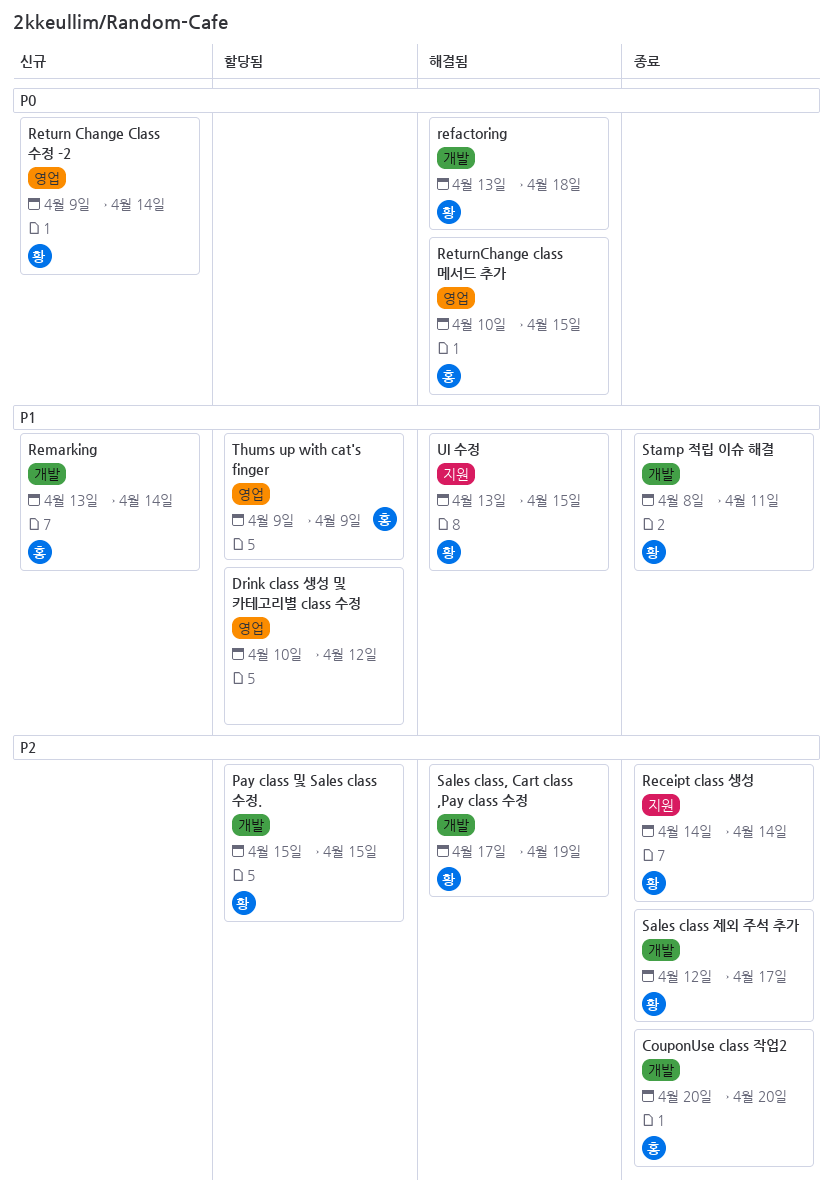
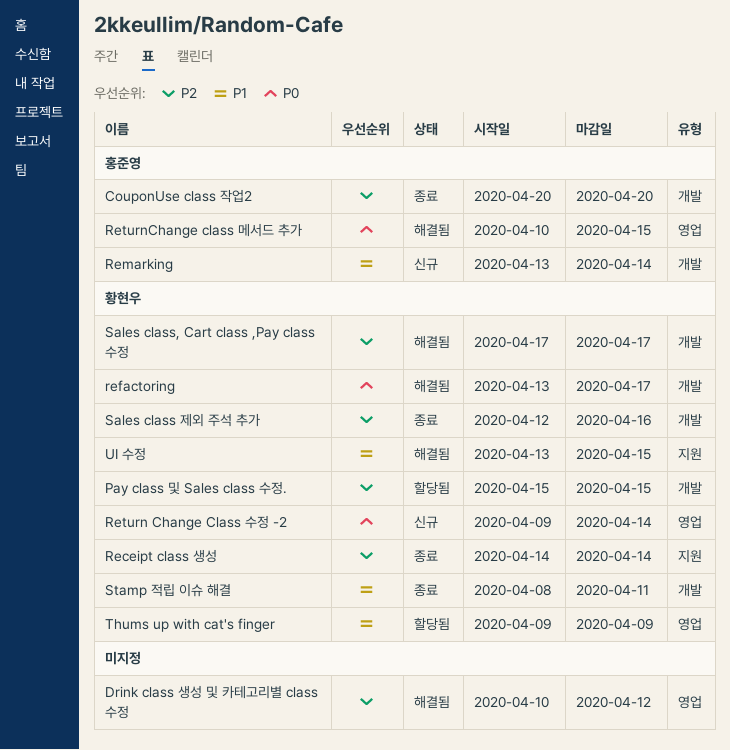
Drink class 생성 및 카테고리별 class 수정, status: 할당됨 -> 해결됨
Drink class 생성 및 카테고리별 class 수정, priority: P1 -> P2
refactoring, due: Apr 18 -> Apr 17
Sales class 제외 주석 추가, due: Apr 17 -> Apr 16
Sales class, Cart class ,Pay class 수정, due: Apr 19 -> Apr 17
Thums up with cat's finger, owner: 홍준영 -> 황현우

